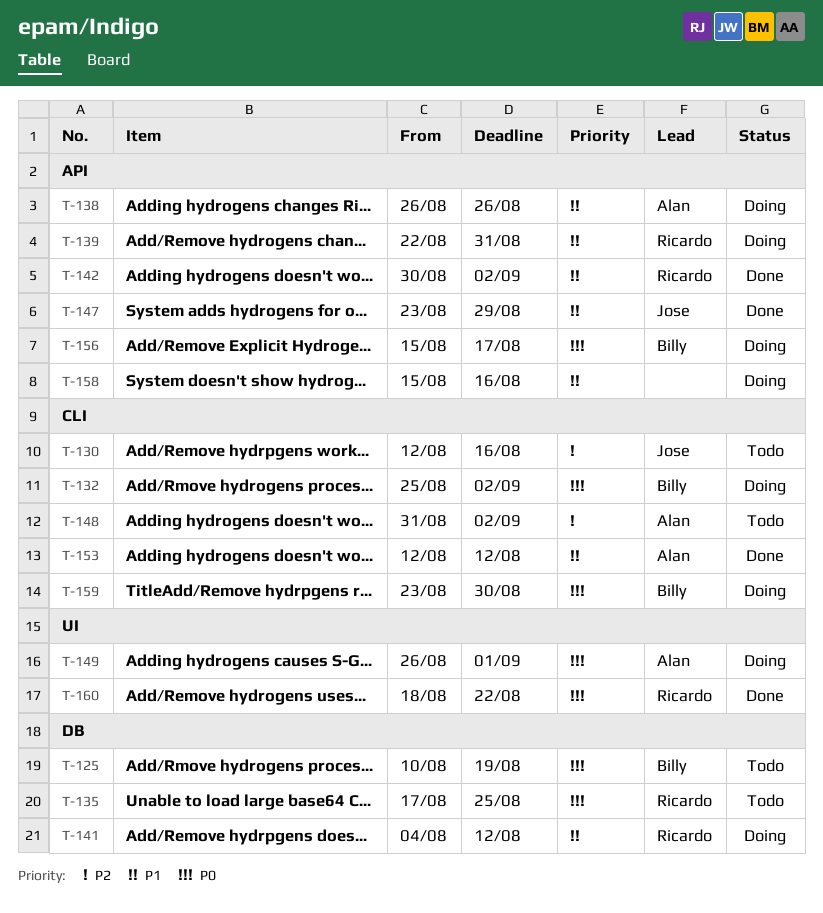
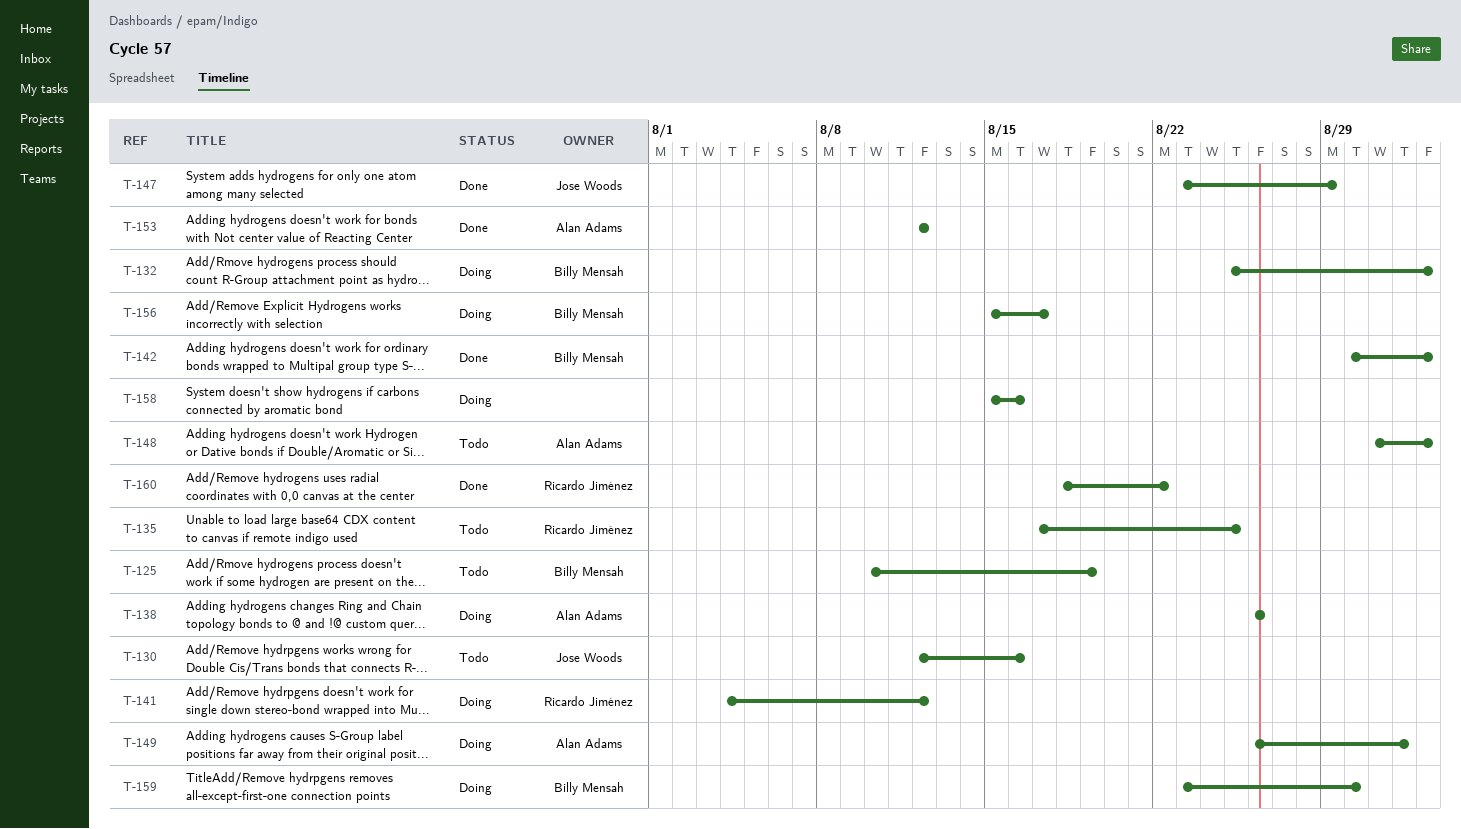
T-139: present -> none
T-142, owner: Ricardo Jiménez -> Billy Mensah

